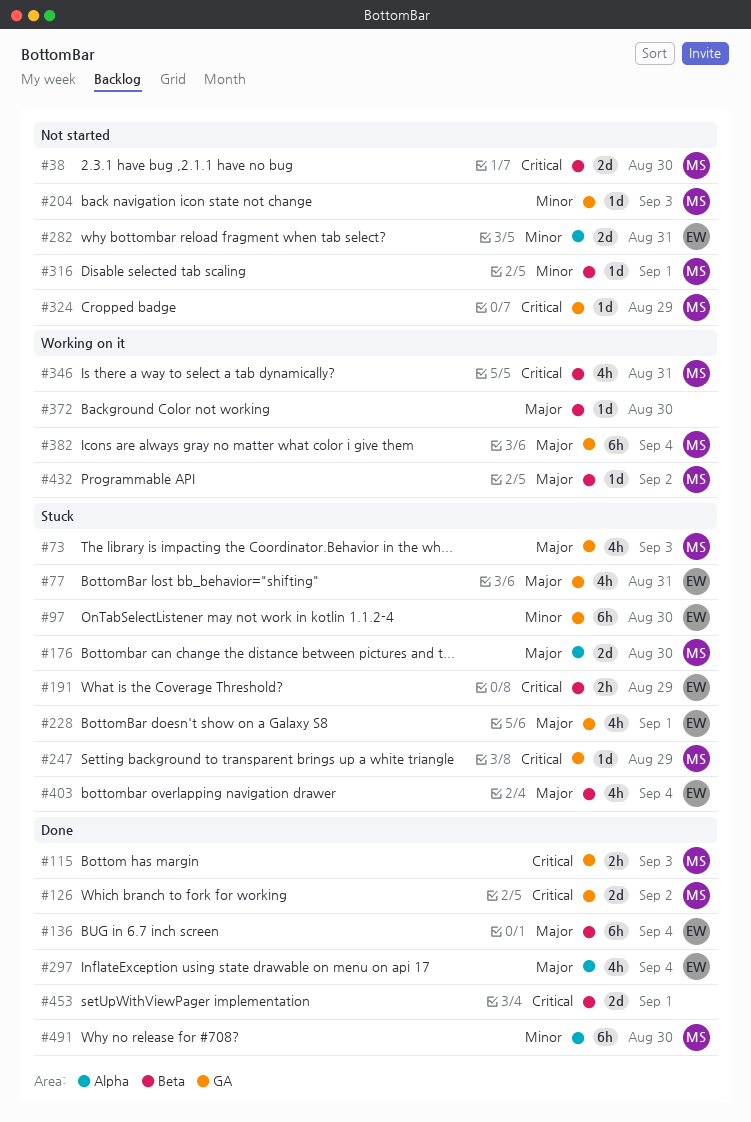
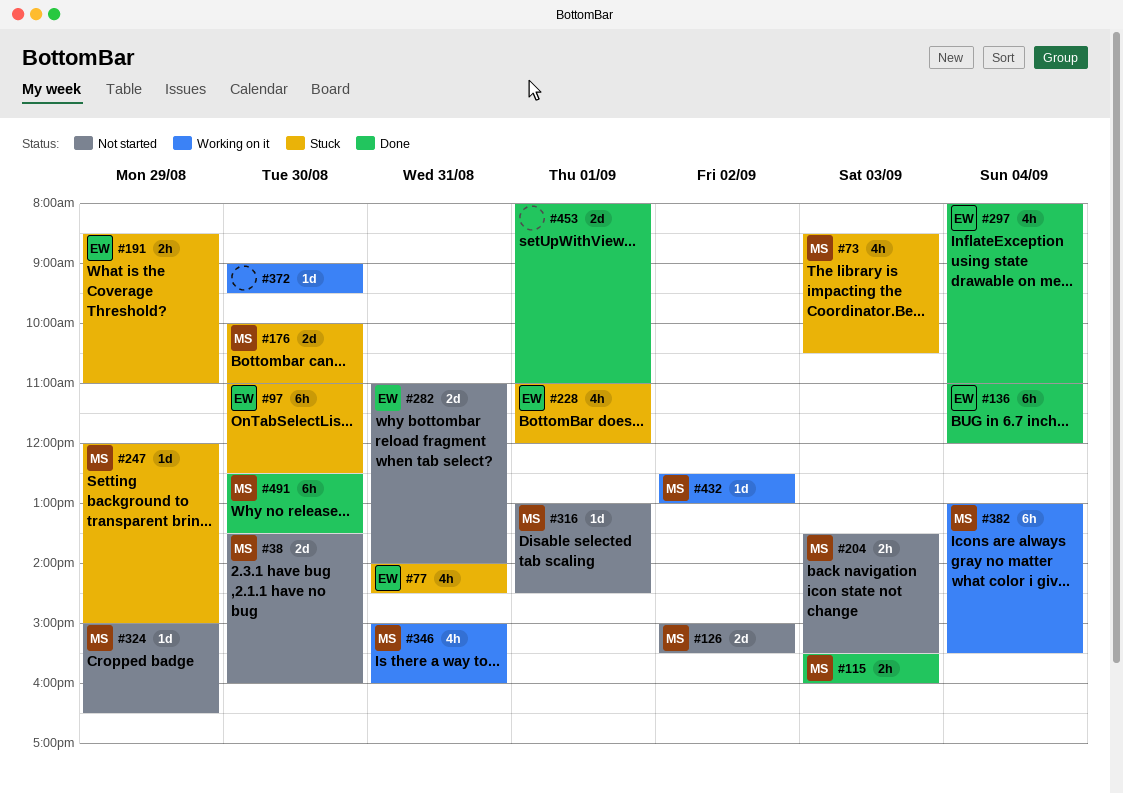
#126, status: Done -> Not started
#204, estimate: 1d -> 2h
#403: present -> none

